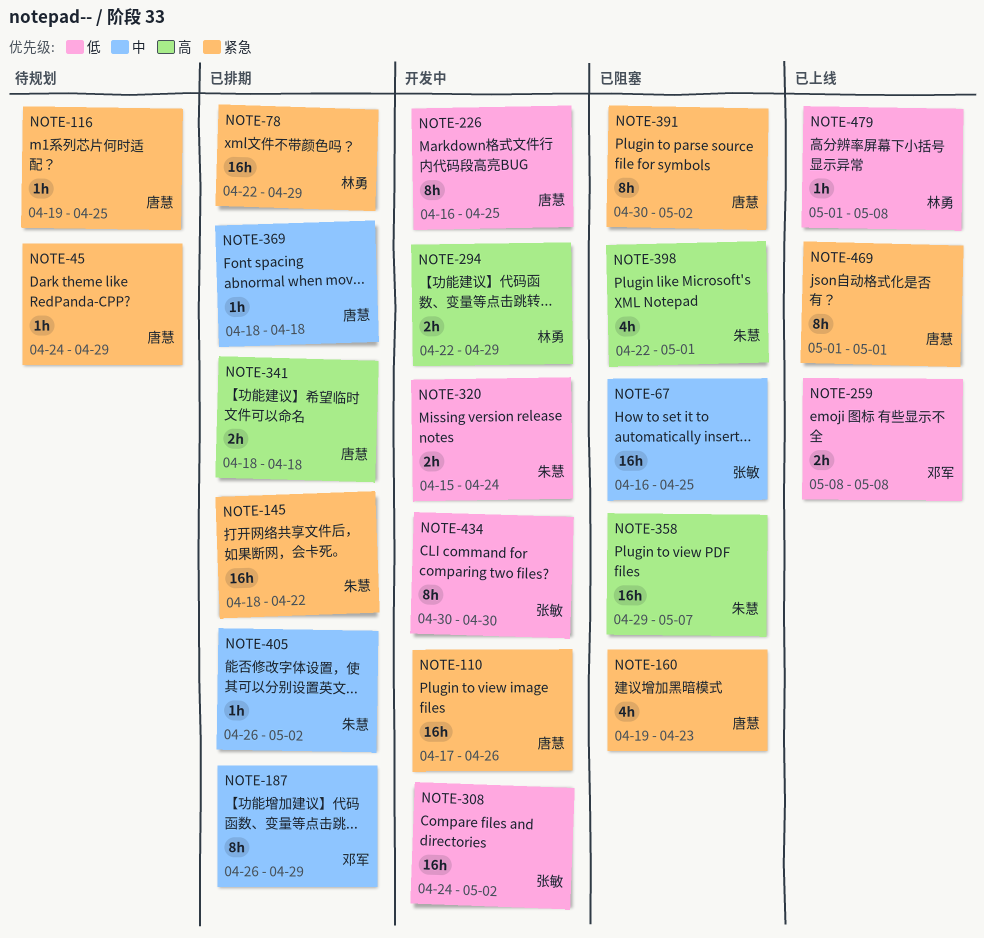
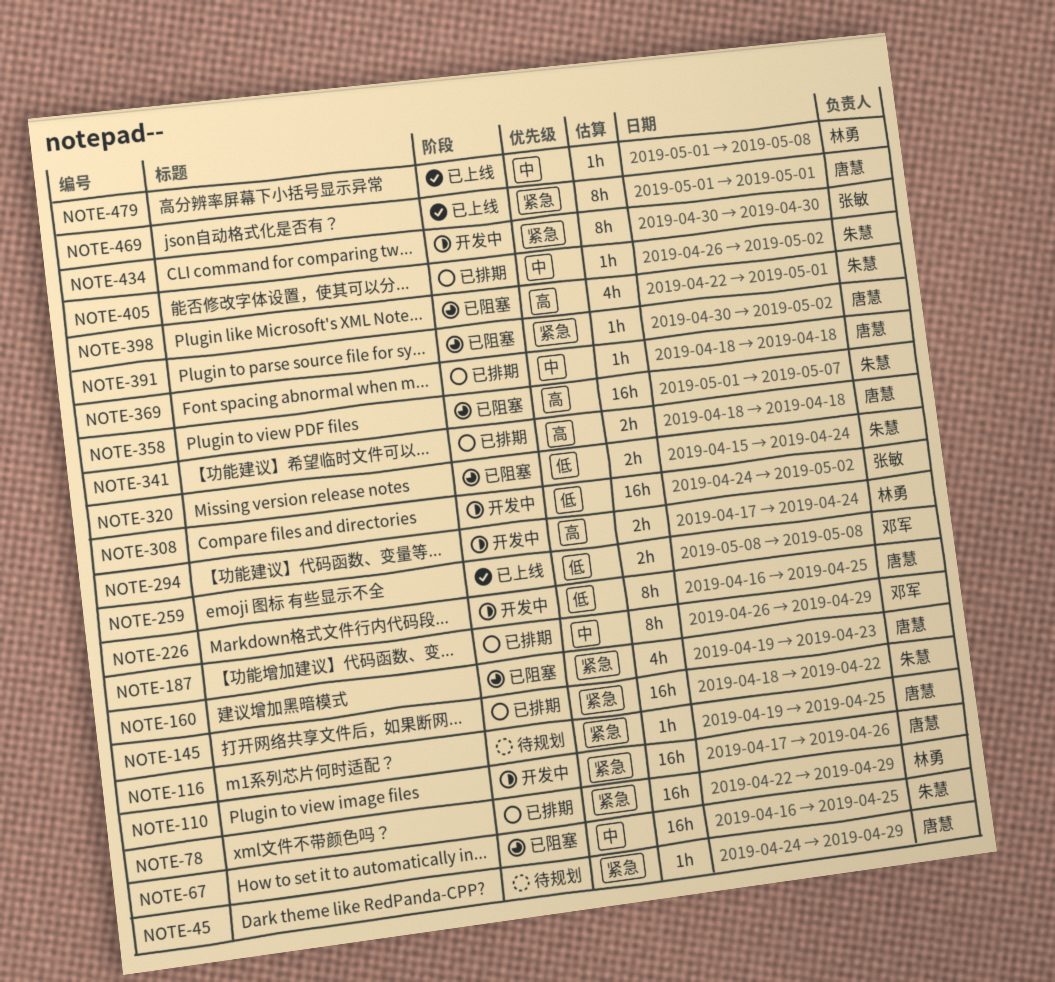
NOTE-67, owner: 张敏 -> 朱慧
NOTE-294, start: Apr 22 -> Apr 17
NOTE-294, due: Apr 29 -> Apr 24
NOTE-320, status: 开发中 -> 已阻塞
NOTE-358, start: Apr 29 -> May 1
NOTE-391, estimate: 8h -> 1h
NOTE-434, priority: 低 -> 紧急
NOTE-479, priority: 低 -> 中

